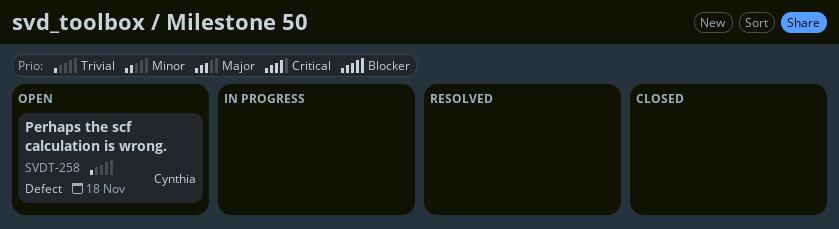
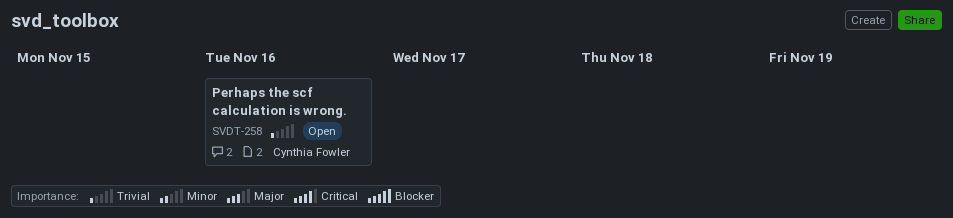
SVDT-258, due: Nov 18 -> Nov 16

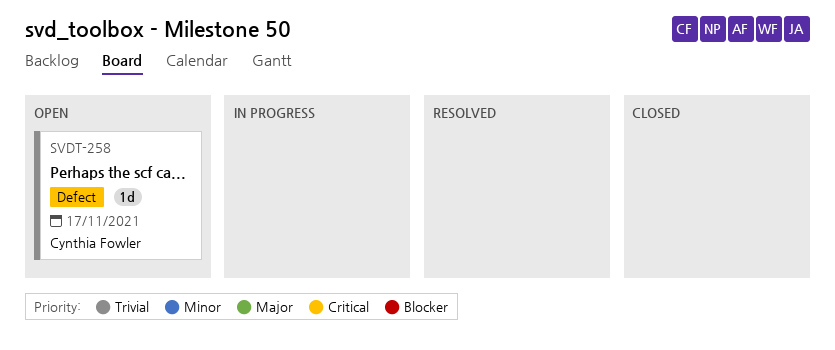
SVDT-258, due: Nov 16 -> Nov 17

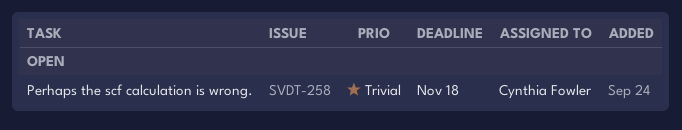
SVDT-258, due: Nov 17 -> Nov 18

